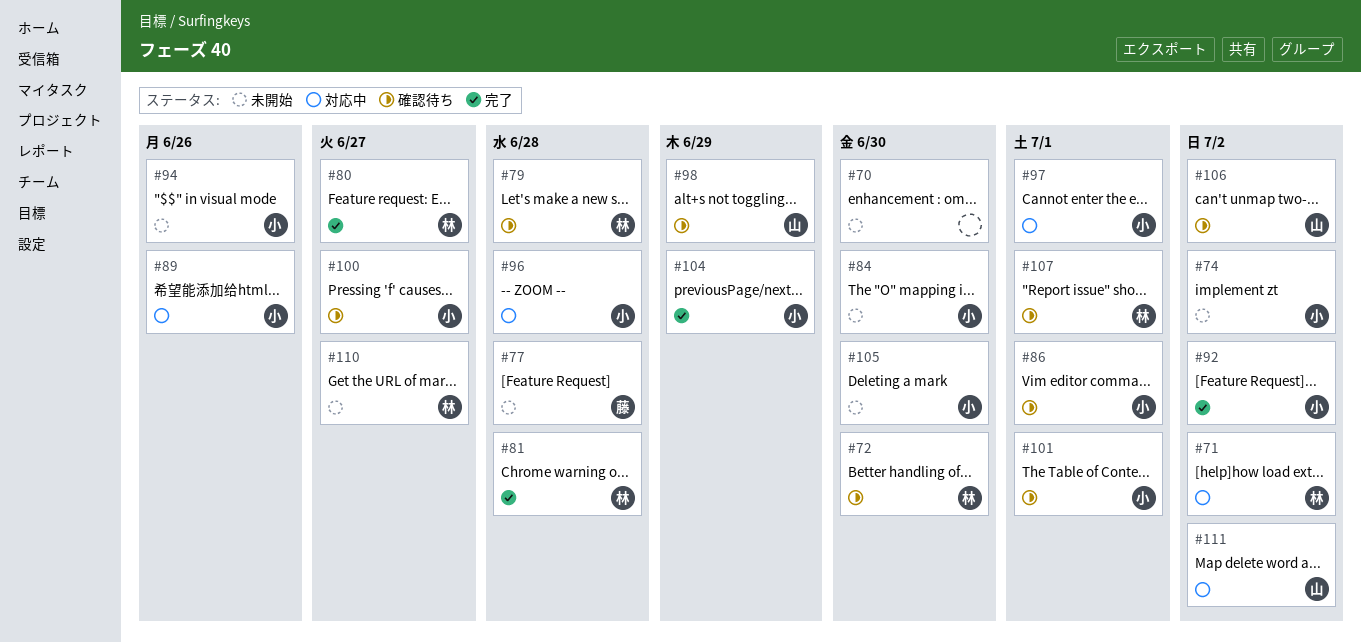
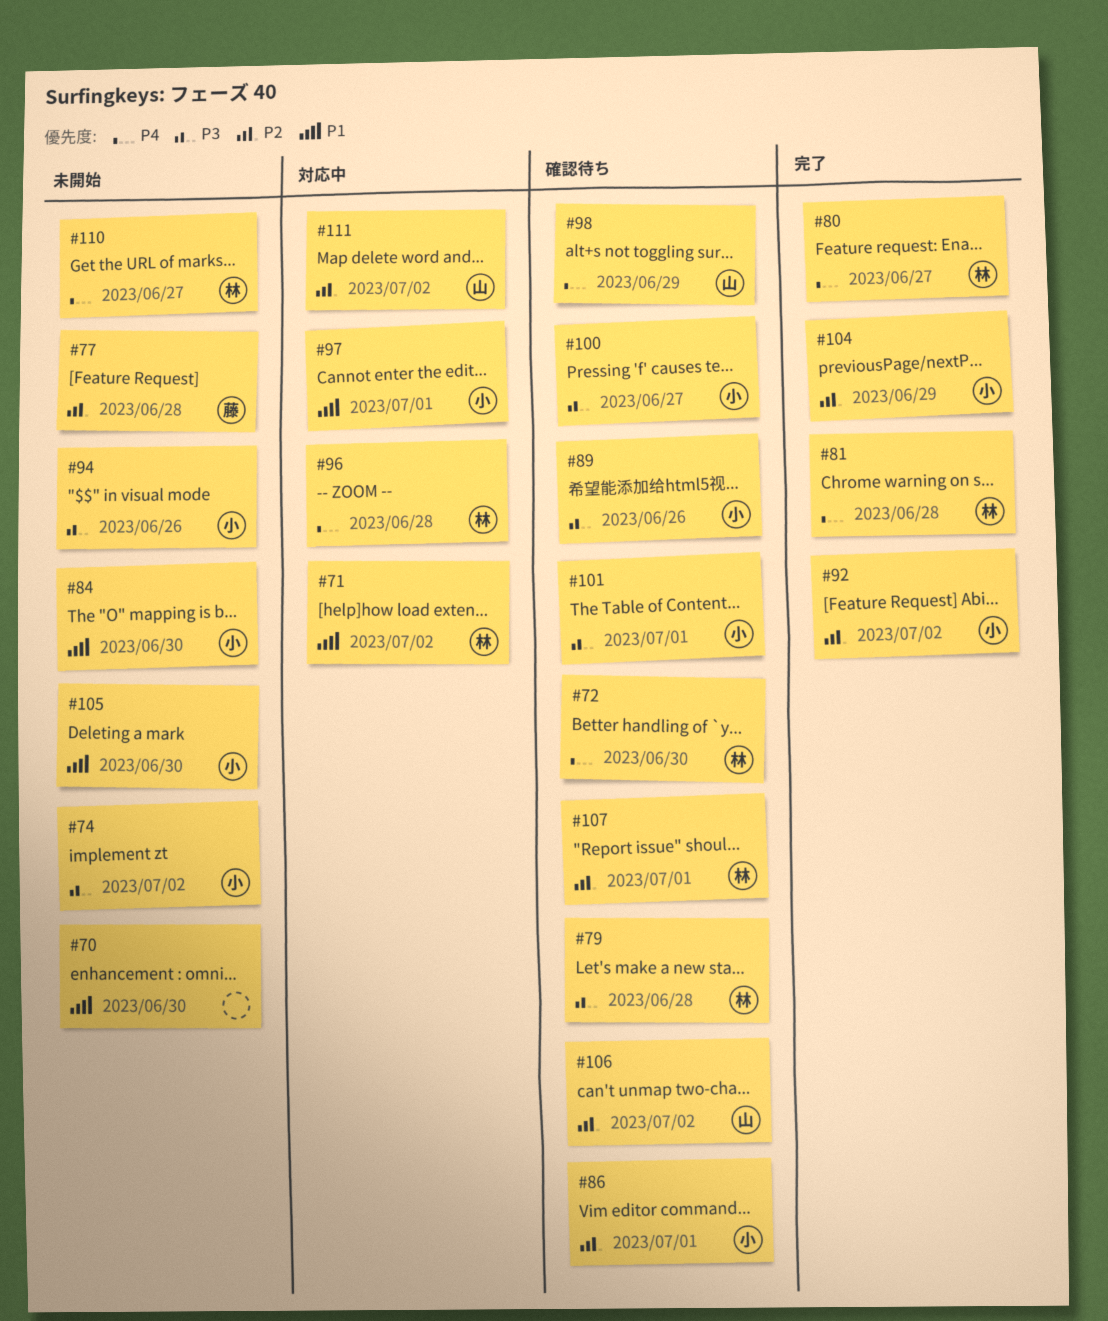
#89, status: 対応中 -> 確認待ち
#96, owner: 小 -> 林

